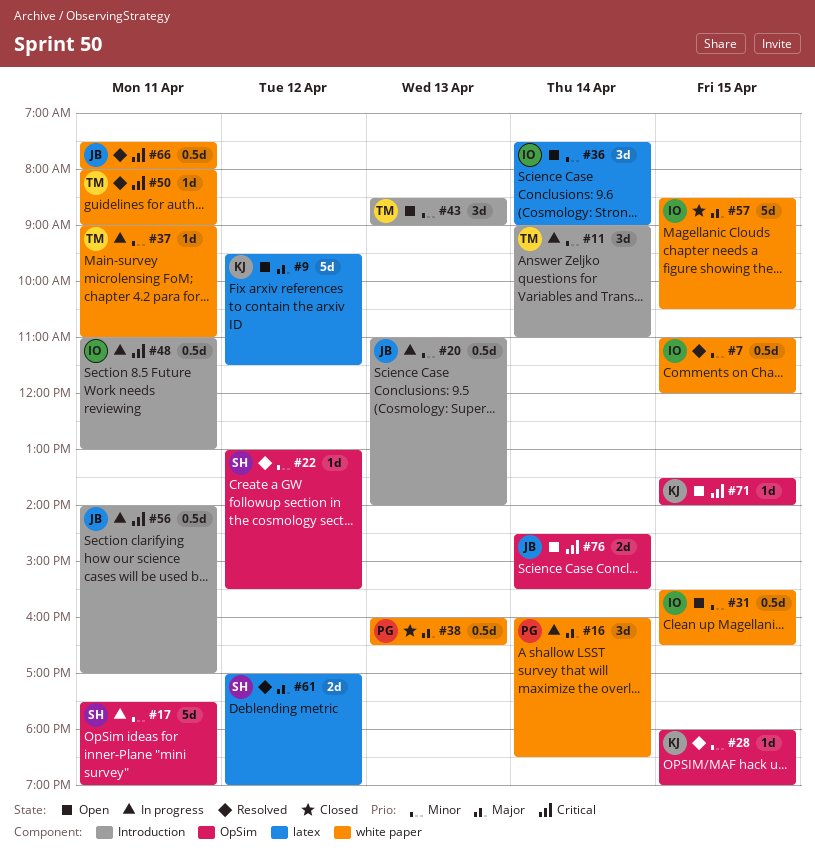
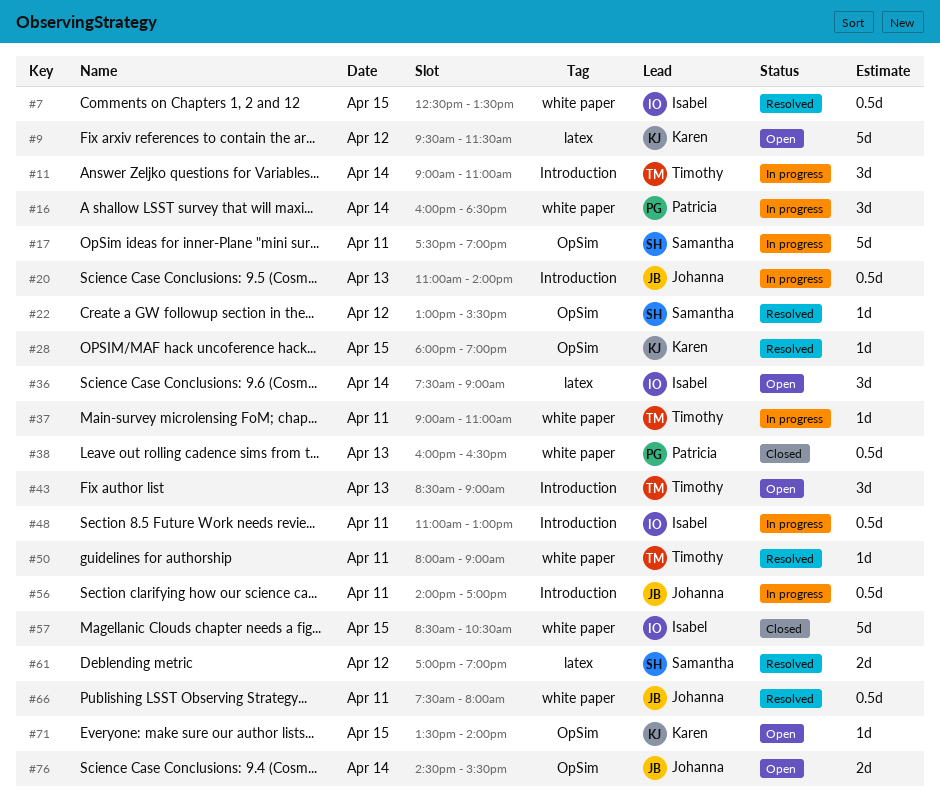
#7, begins: 11:00 -> 12:30
#7, ends: 12:00 -> 13:30
#31: present -> none

